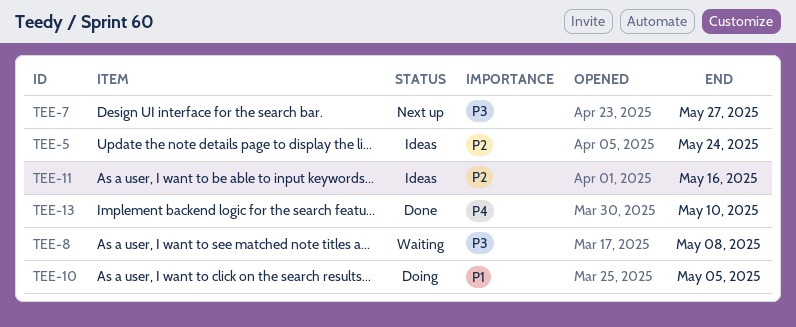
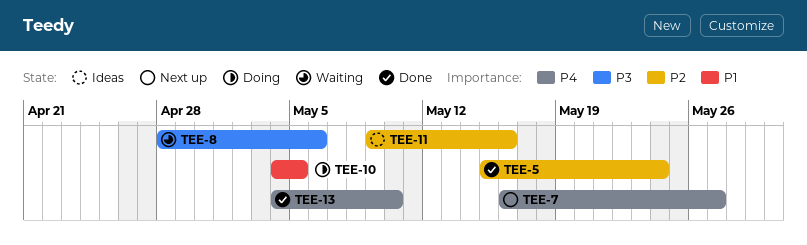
TEE-5, status: Ideas -> Done
TEE-7, priority: P3 -> P4
TEE-8, due: May 8 -> May 6

